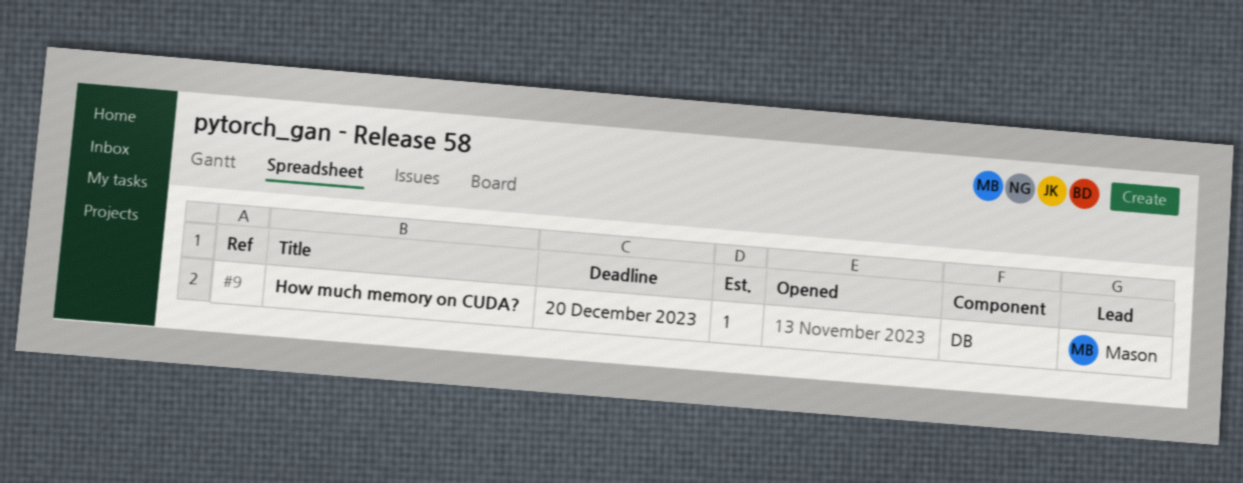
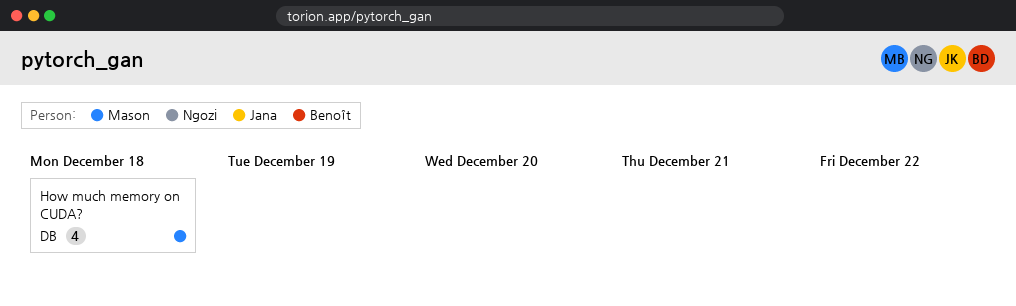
How much memory on CUDA?, estimate: 1 -> 4
How much memory on CUDA?, due: Dec 20 -> Dec 18

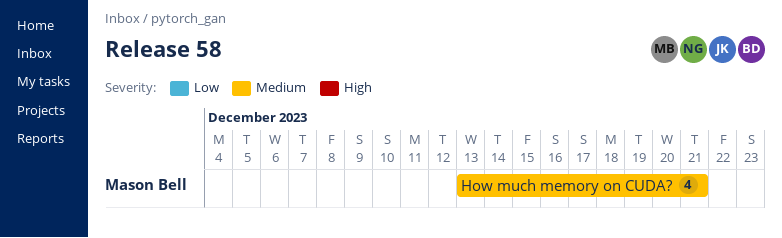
How much memory on CUDA?, due: Dec 18 -> Dec 21

